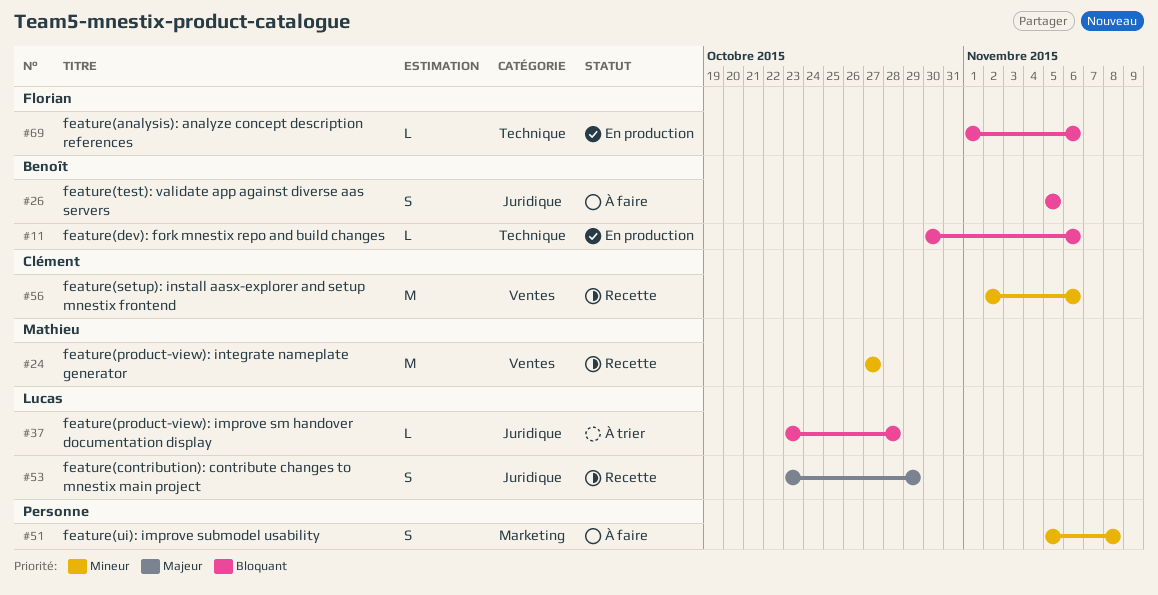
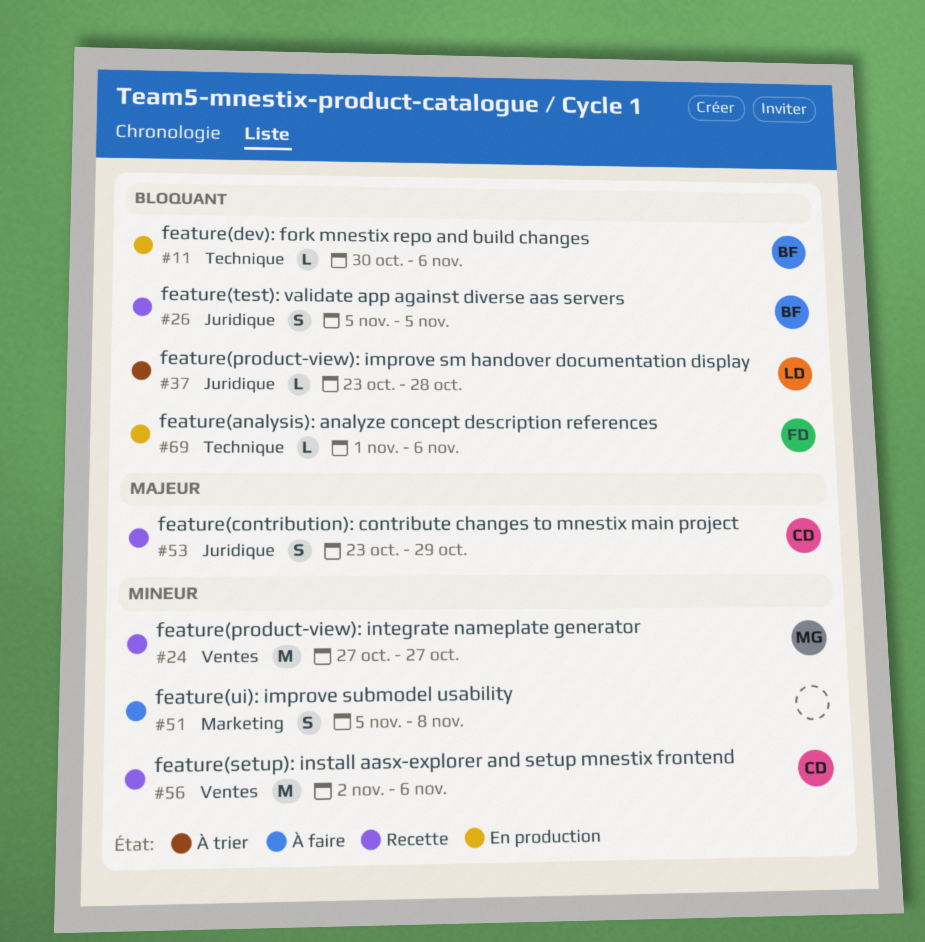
#26, status: À faire -> Recette
#53, owner: Lucas -> Clément

